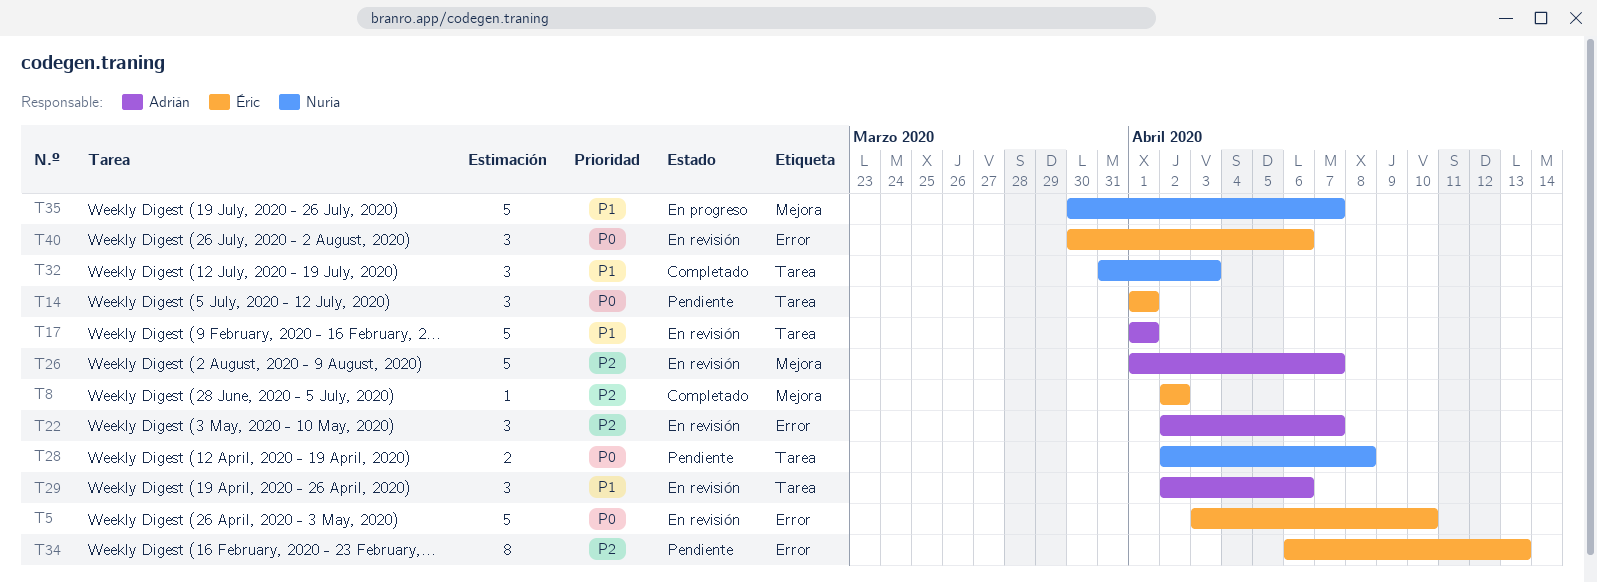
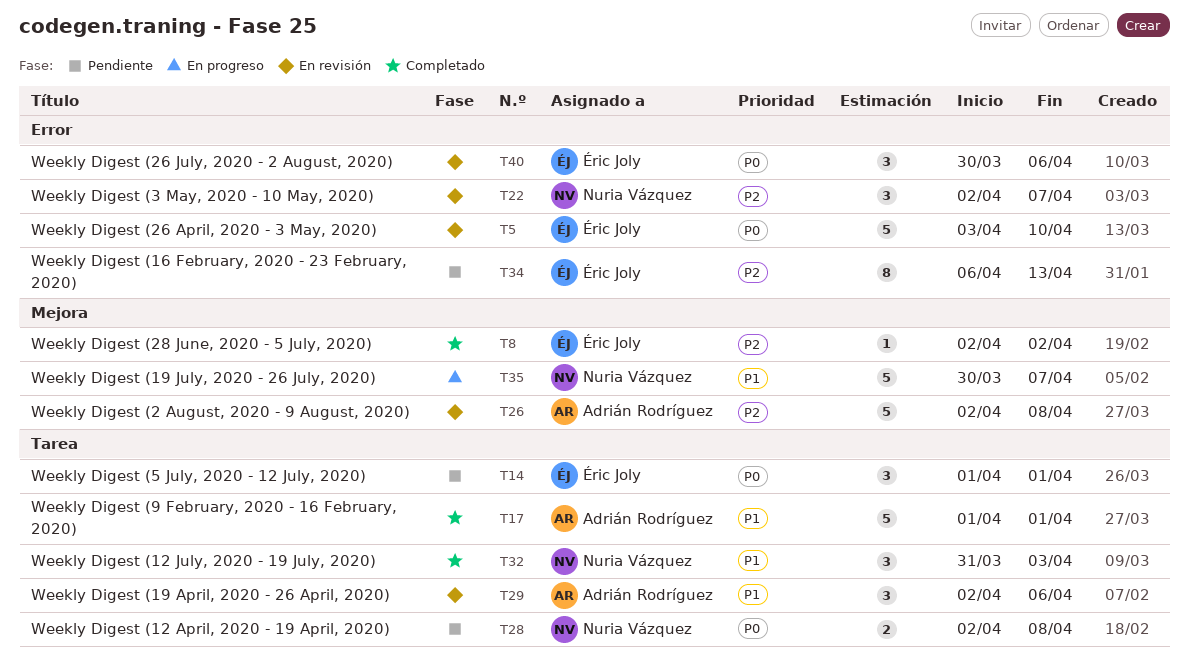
T17, status: En revisión -> Completado
T22, owner: Adrián Rodríguez -> Nuria Vázquez
T26, start: Apr 1 -> Apr 2
T26, due: Apr 7 -> Apr 8

